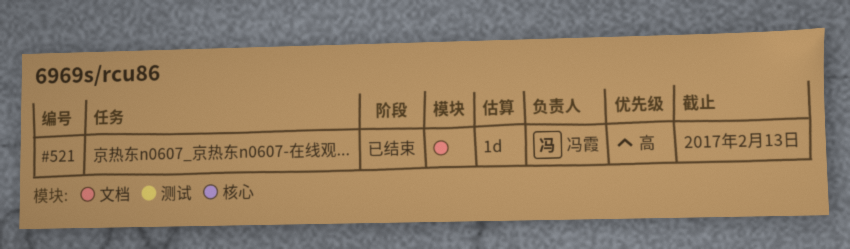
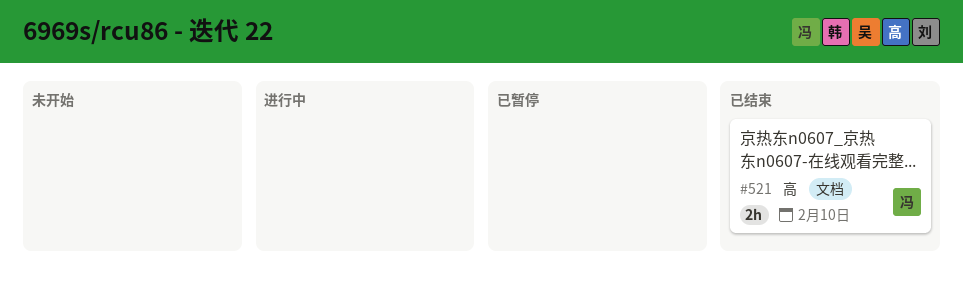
#521, estimate: 1d -> 2h
#521, due: Feb 13 -> Feb 10

